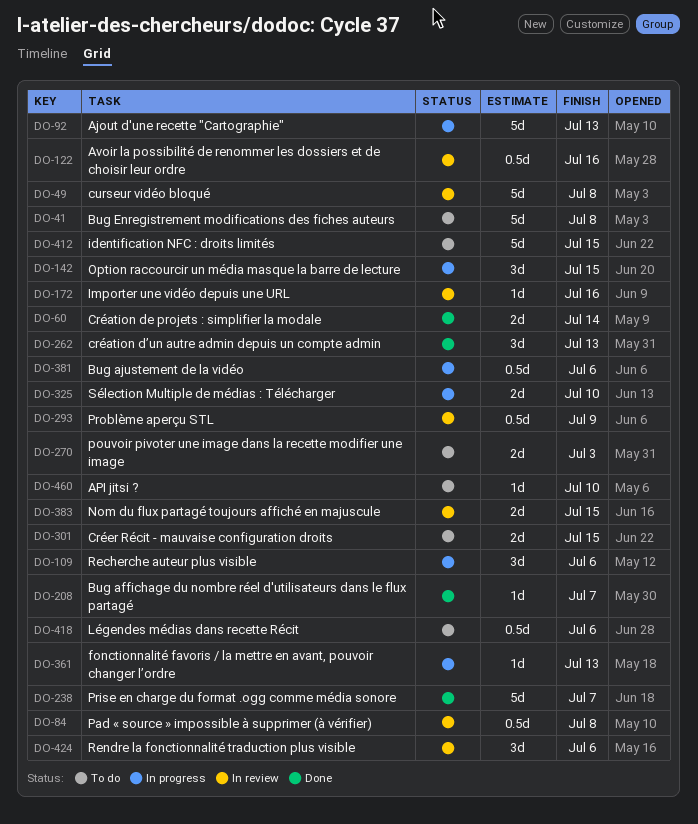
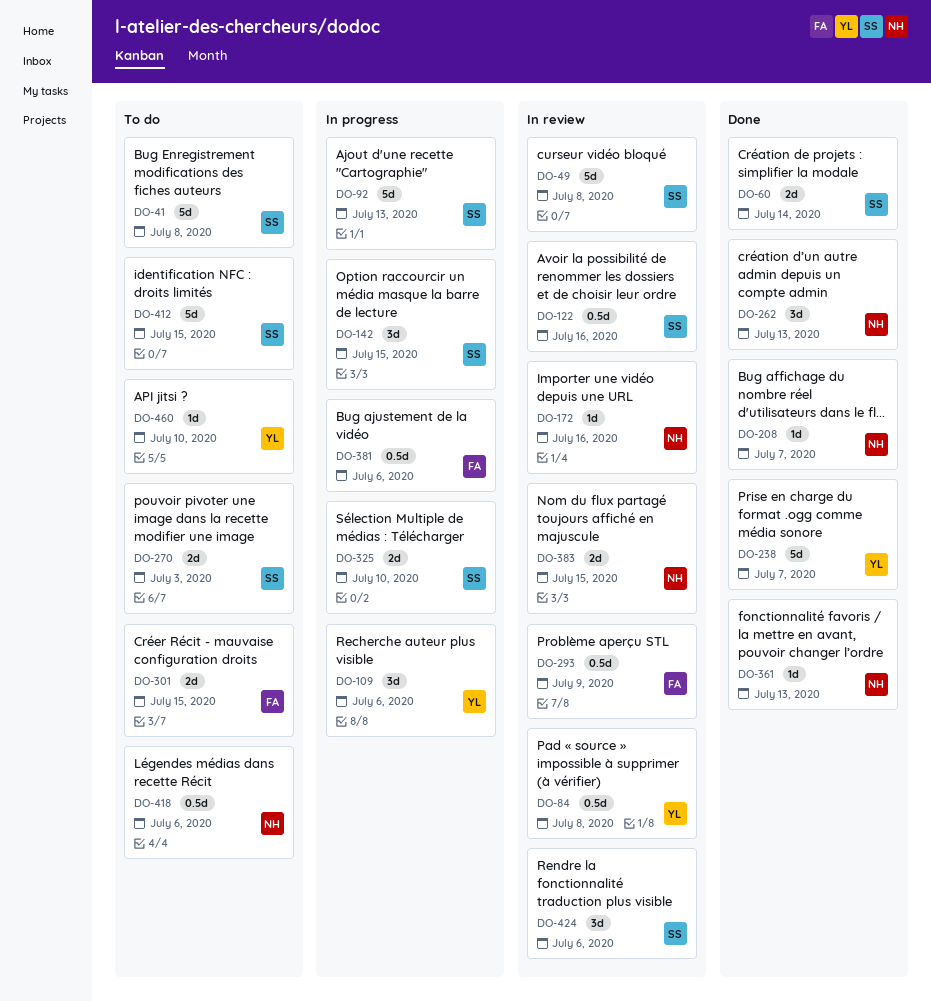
DO-361, status: In progress -> Done

